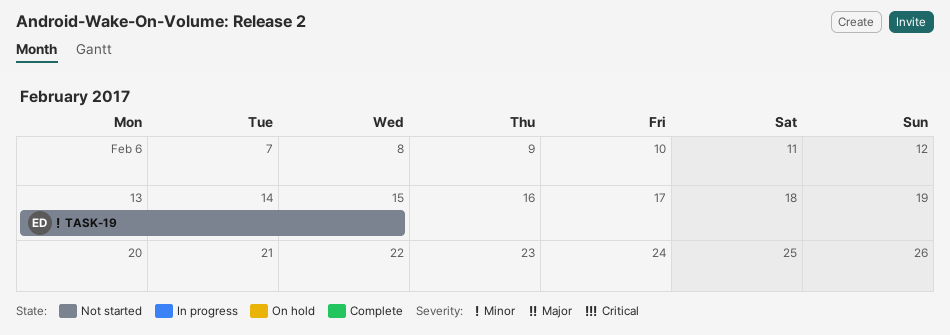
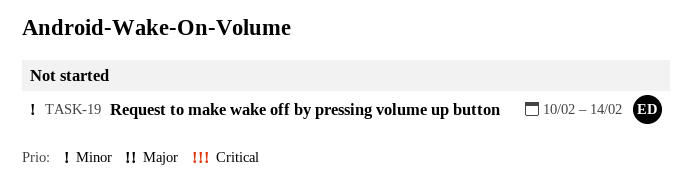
TASK-19, start: Feb 13 -> Feb 10
TASK-19, due: Feb 15 -> Feb 14

